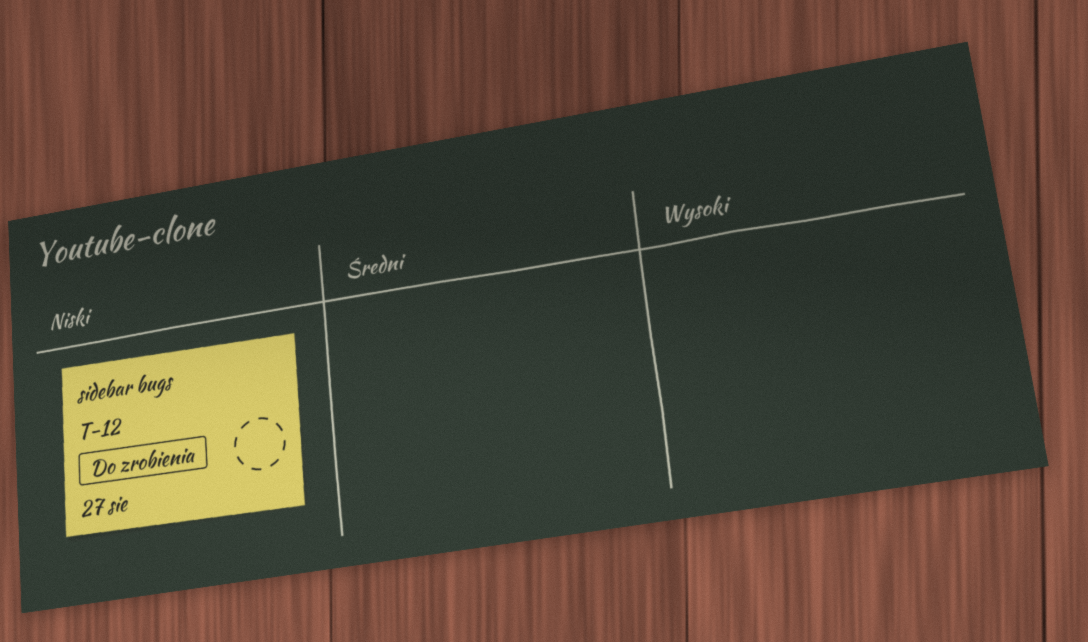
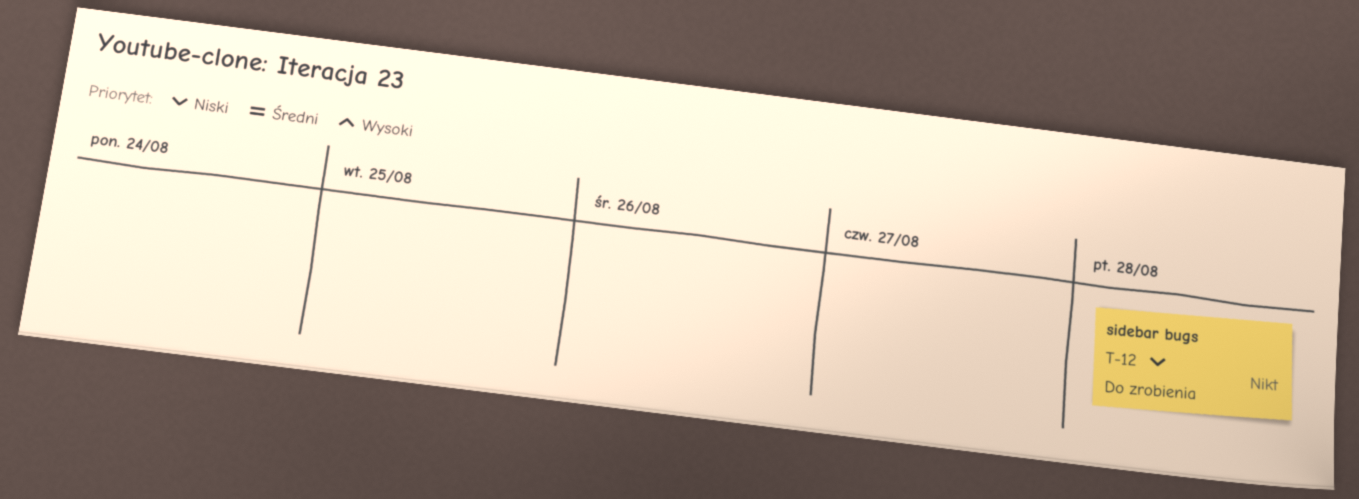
T-12, due: Aug 27 -> Aug 28

